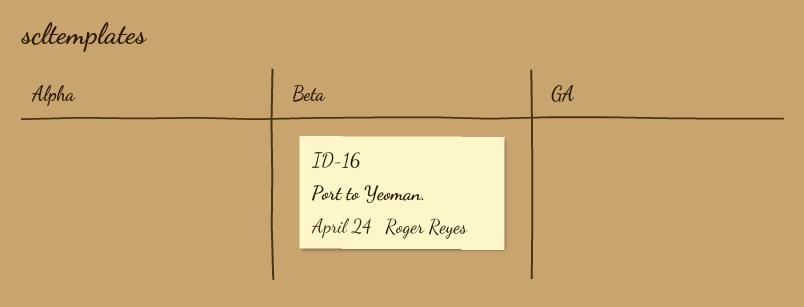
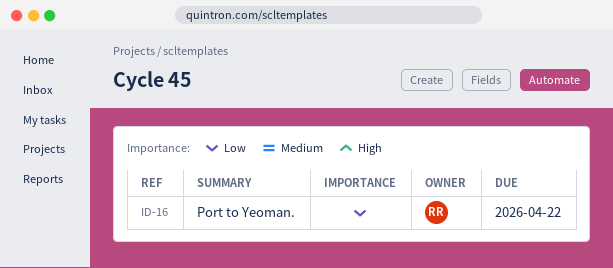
ID-16, due: Apr 24 -> Apr 22

